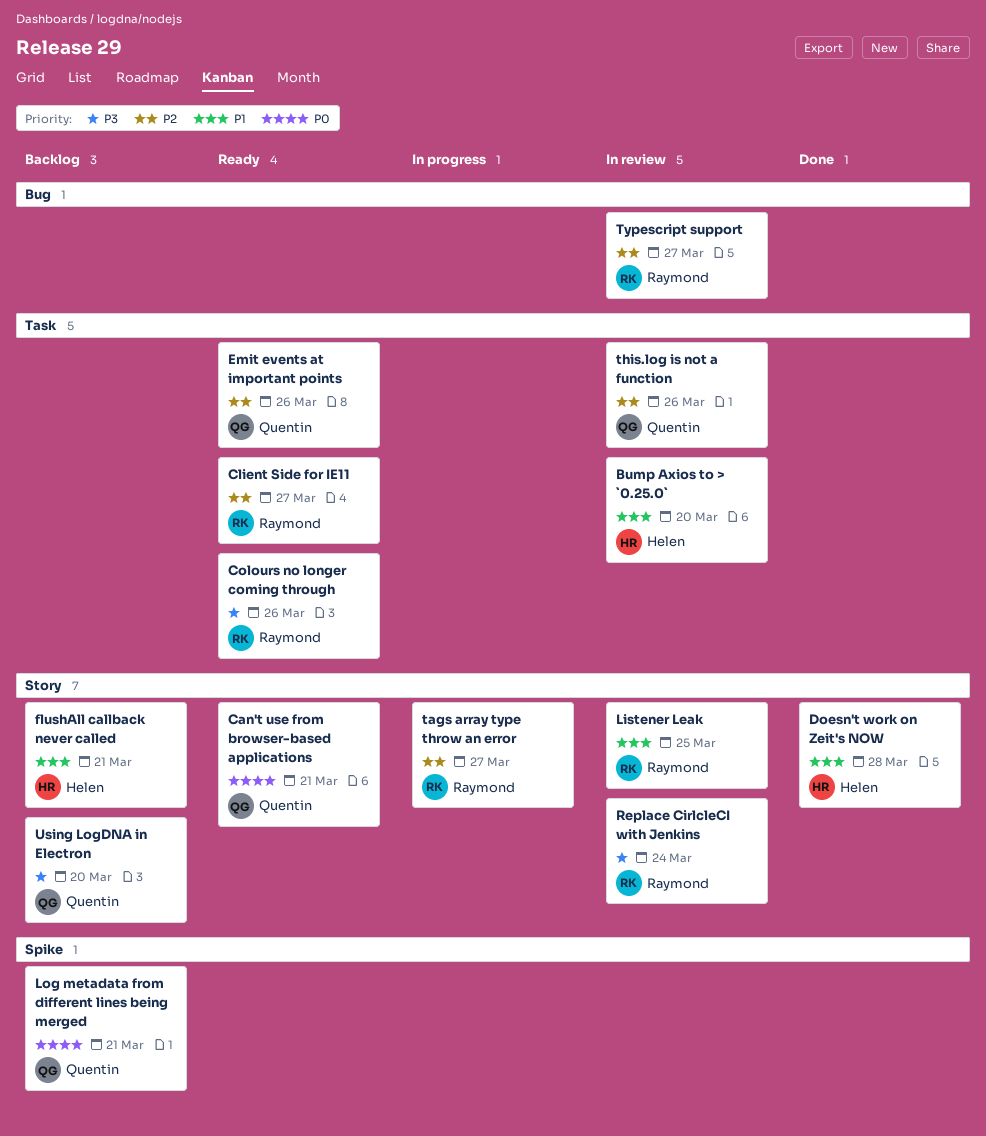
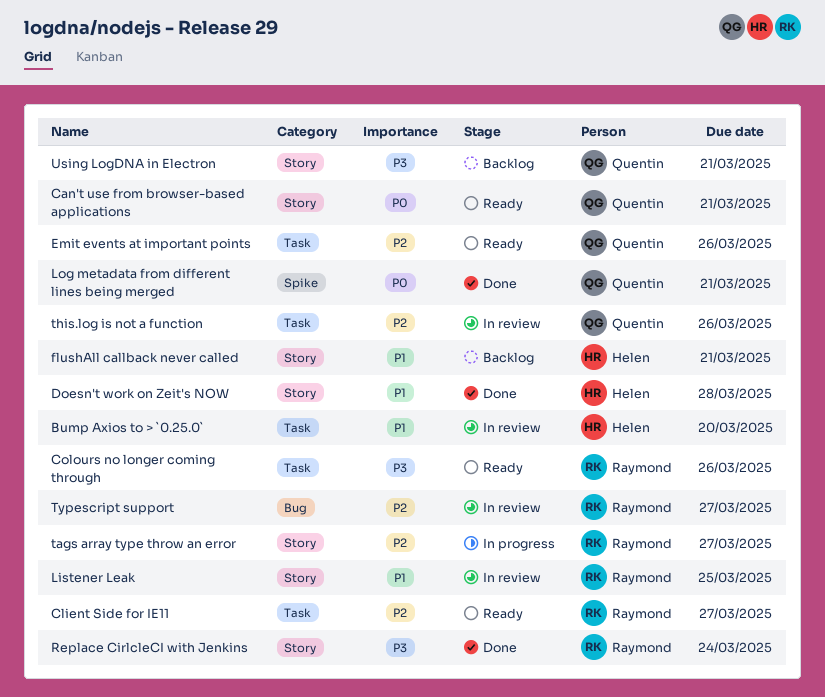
Log metadata from different lines being merged, status: Backlog -> Done
Replace CirlcleCI with Jenkins, status: In review -> Done
Using LogDNA in Electron, due: Mar 20 -> Mar 21

